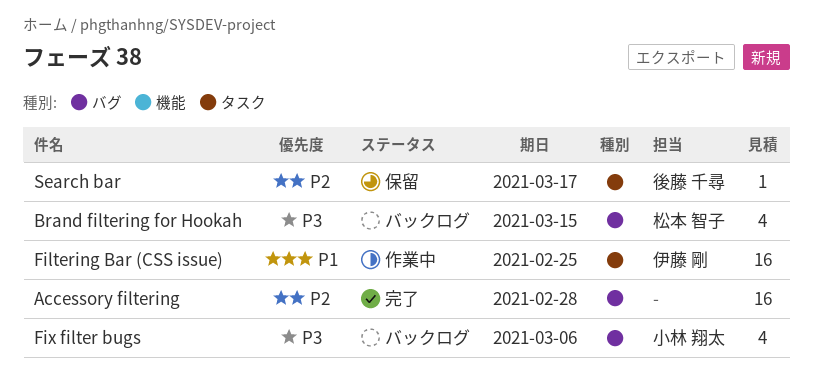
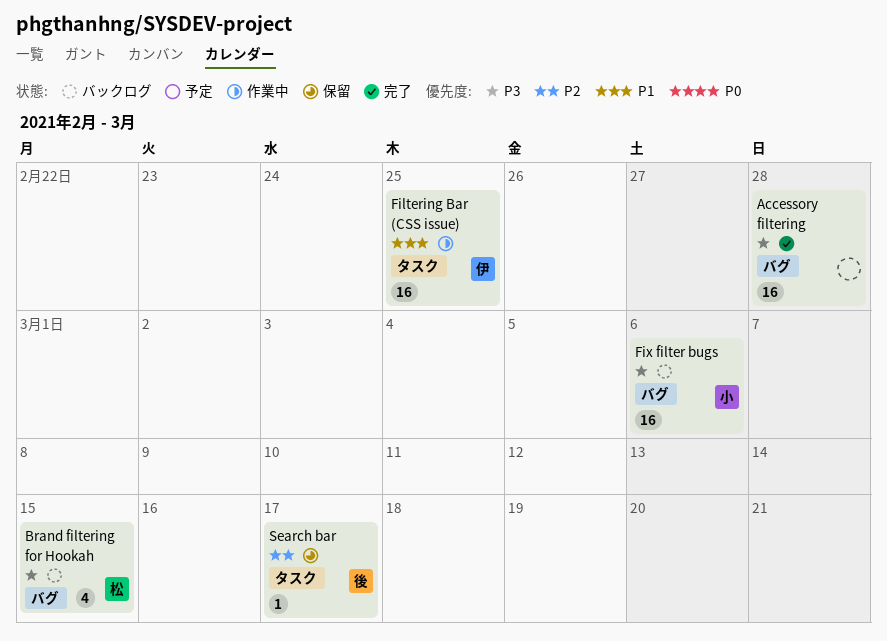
Accessory filtering, priority: P2 -> P3
Fix filter bugs, estimate: 4 -> 16

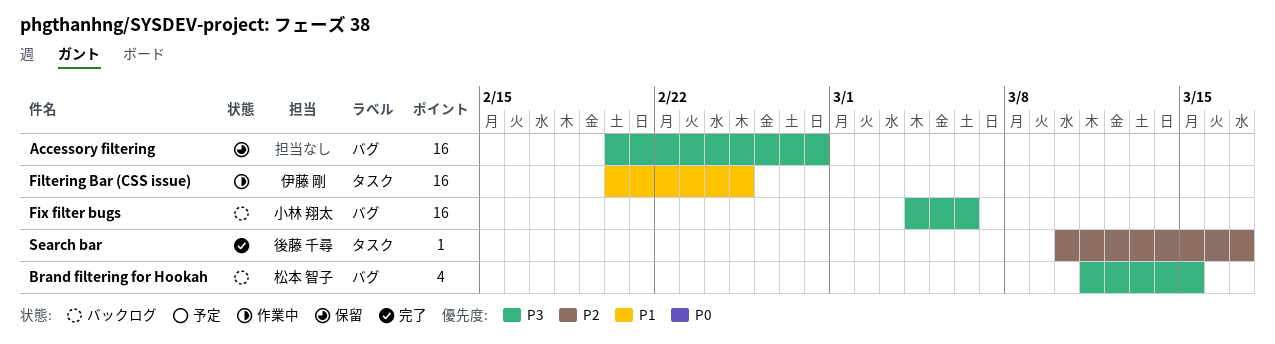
Accessory filtering, status: 完了 -> 保留
Search bar, status: 保留 -> 完了

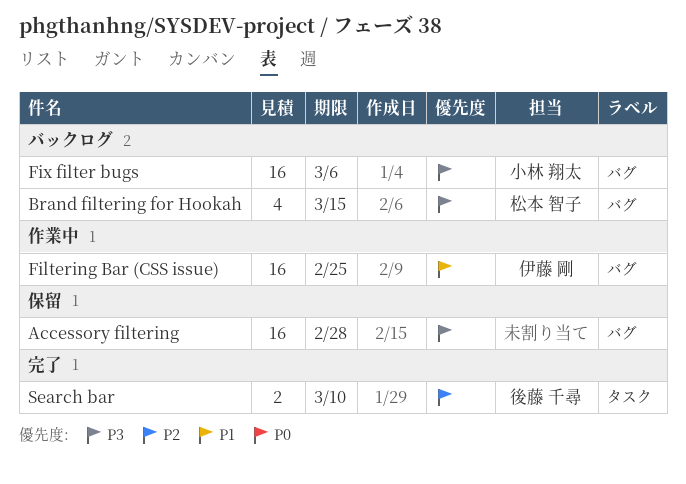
Filtering Bar (CSS issue), label: タスク -> バグ
Search bar, estimate: 1 -> 2
Search bar, due: Mar 17 -> Mar 10

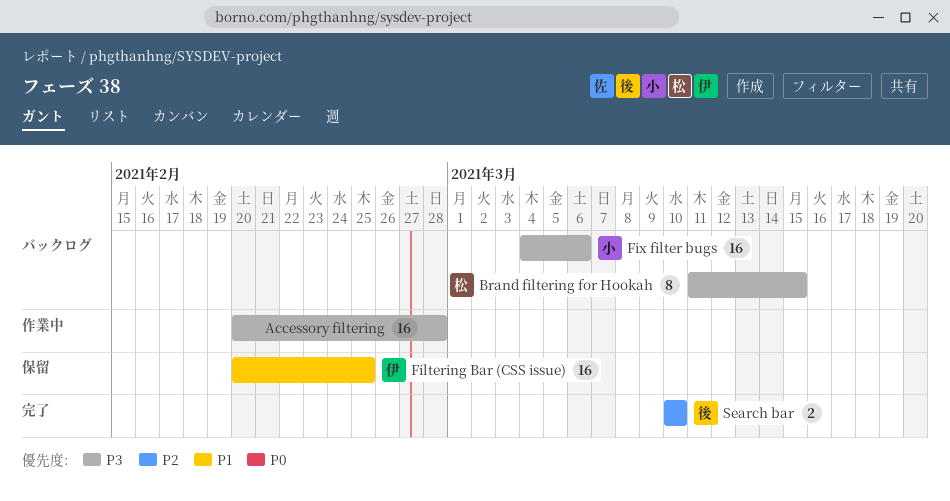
Accessory filtering, status: 保留 -> 作業中
Brand filtering for Hookah, estimate: 4 -> 8
Filtering Bar (CSS issue), status: 作業中 -> 保留

